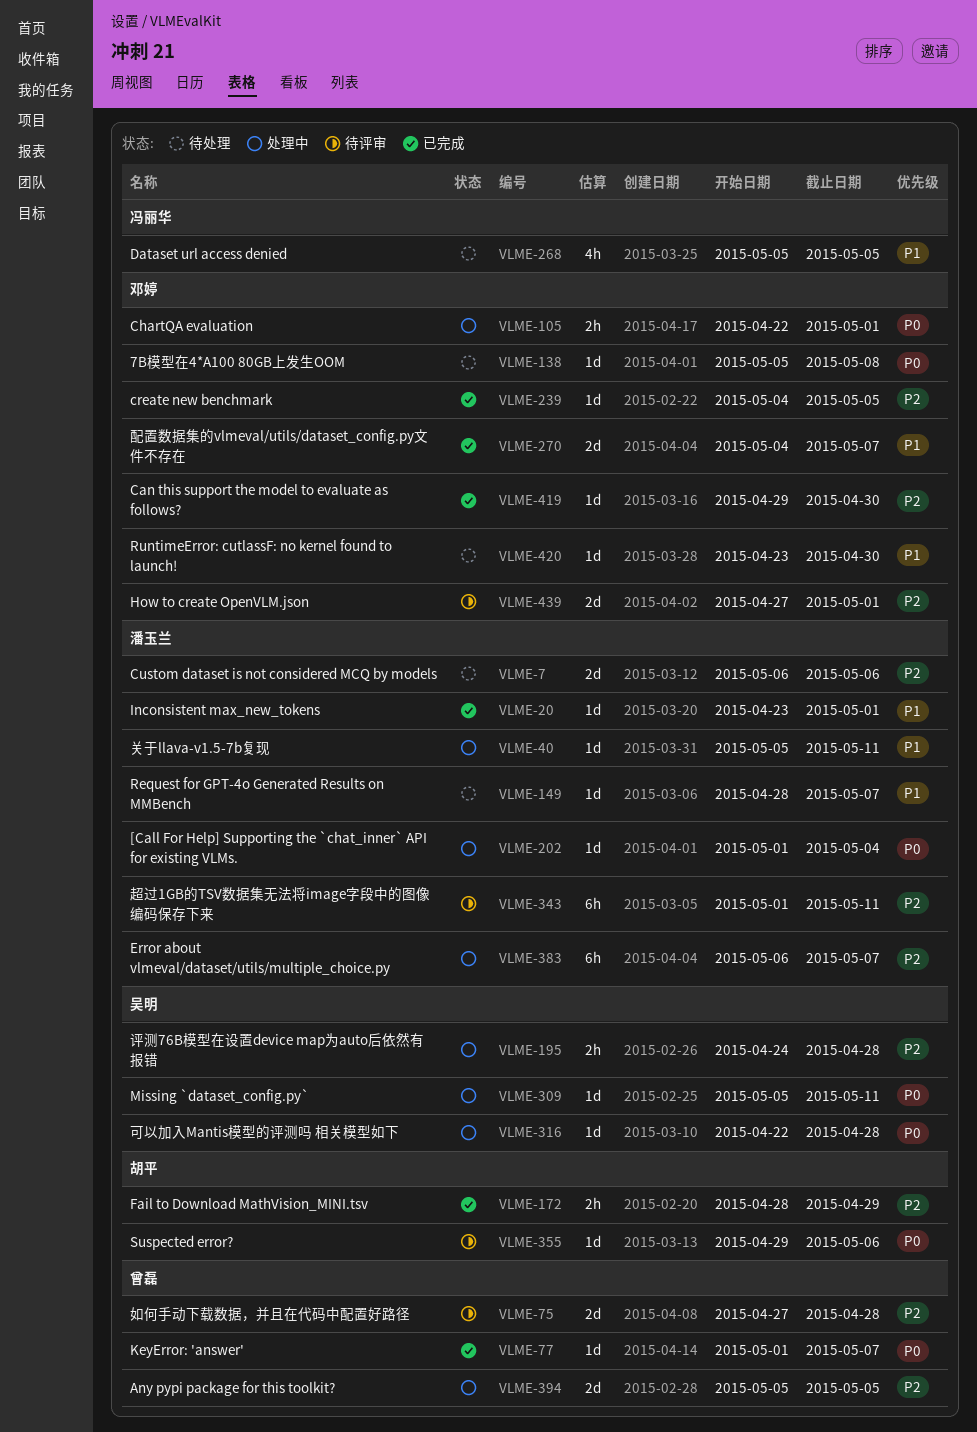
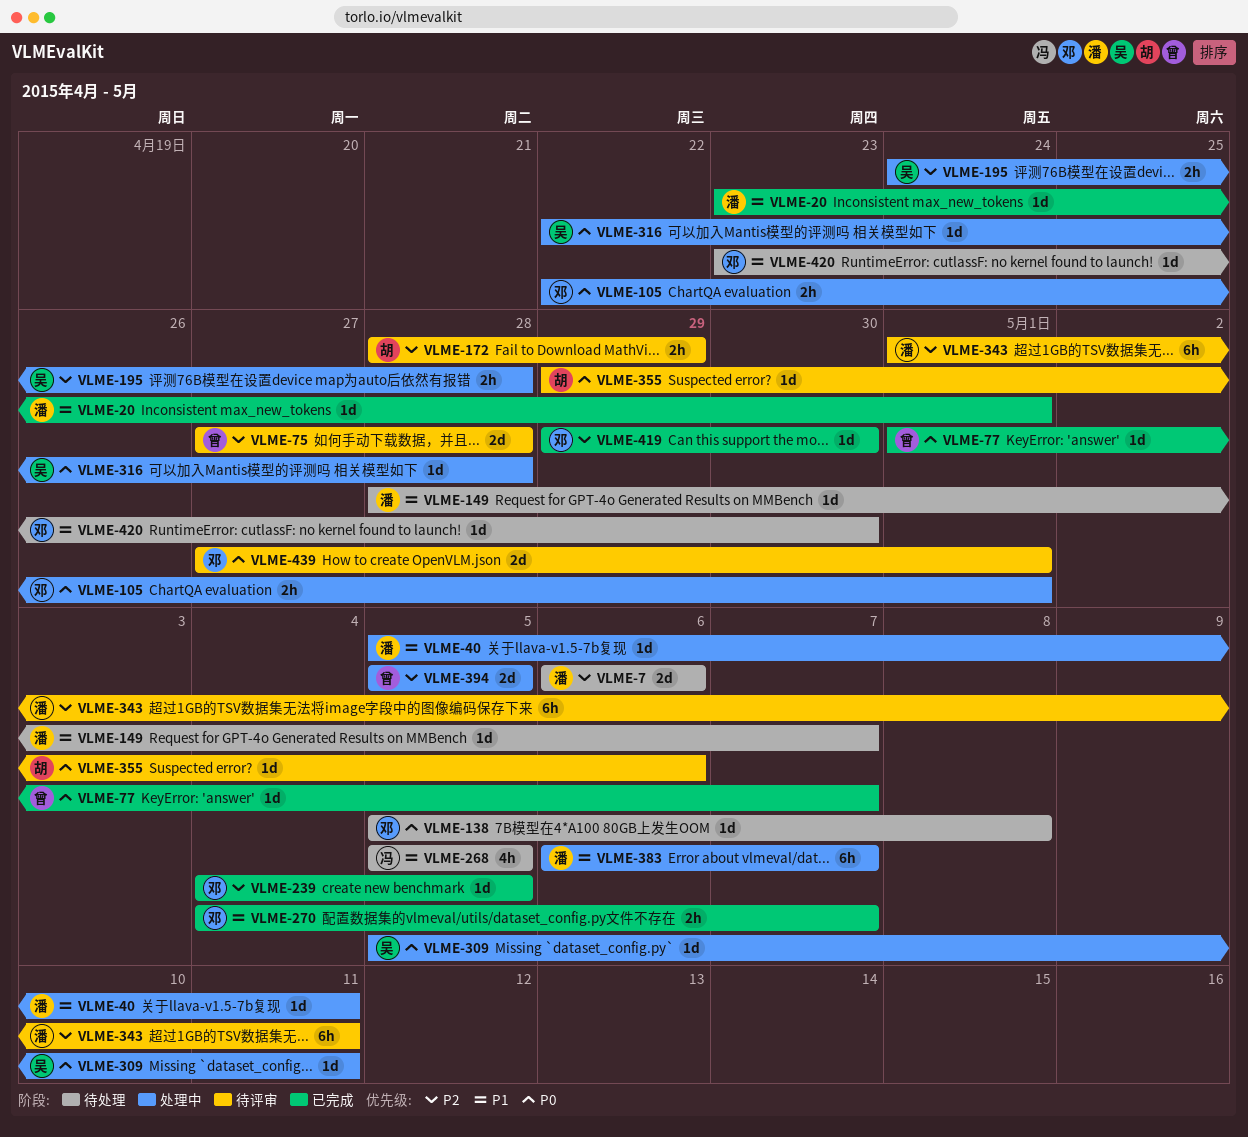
VLME-172, status: 已完成 -> 待评审
VLME-202: present -> none
VLME-270, estimate: 2d -> 2h
VLME-383, priority: P2 -> P1
VLME-439, priority: P2 -> P0

